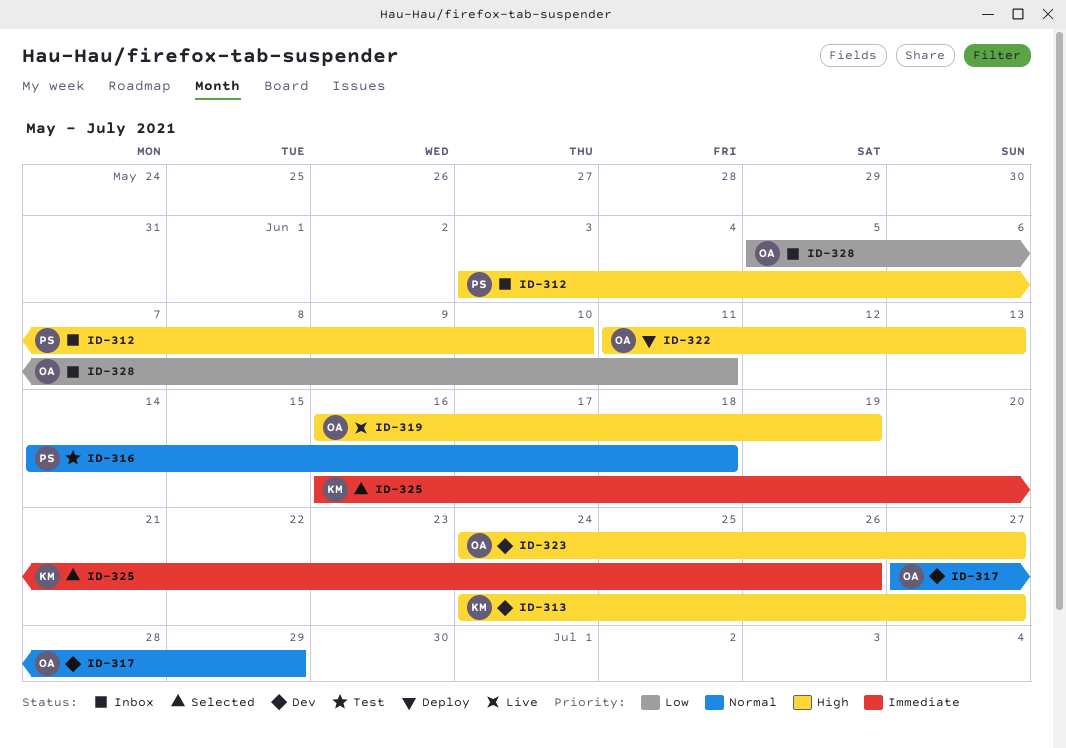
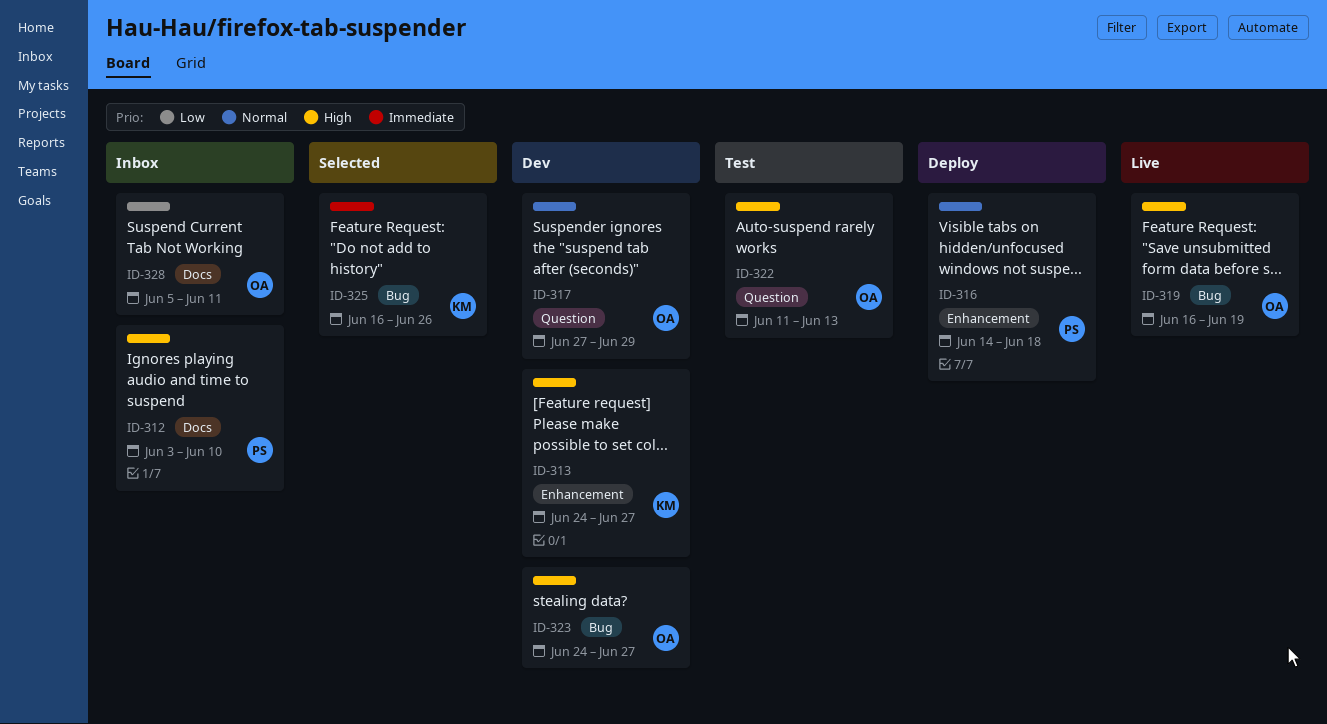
ID-316, status: Test -> Deploy
ID-322, status: Deploy -> Test

